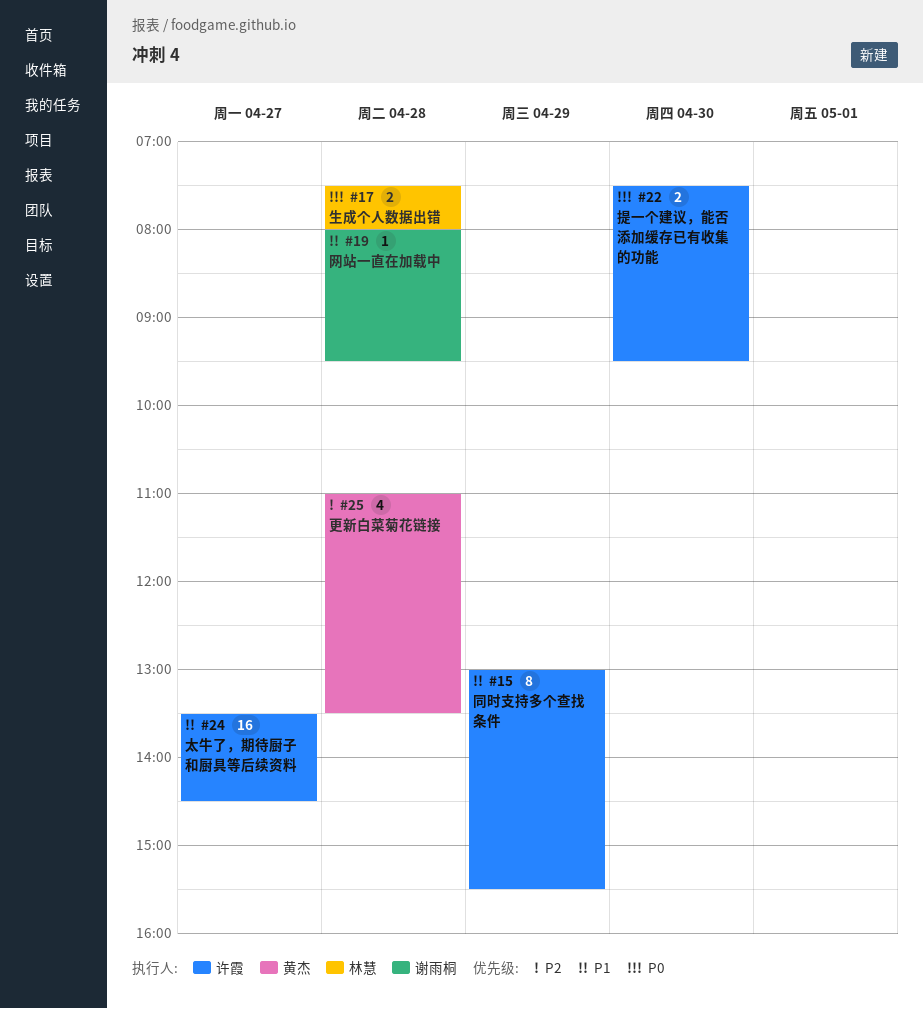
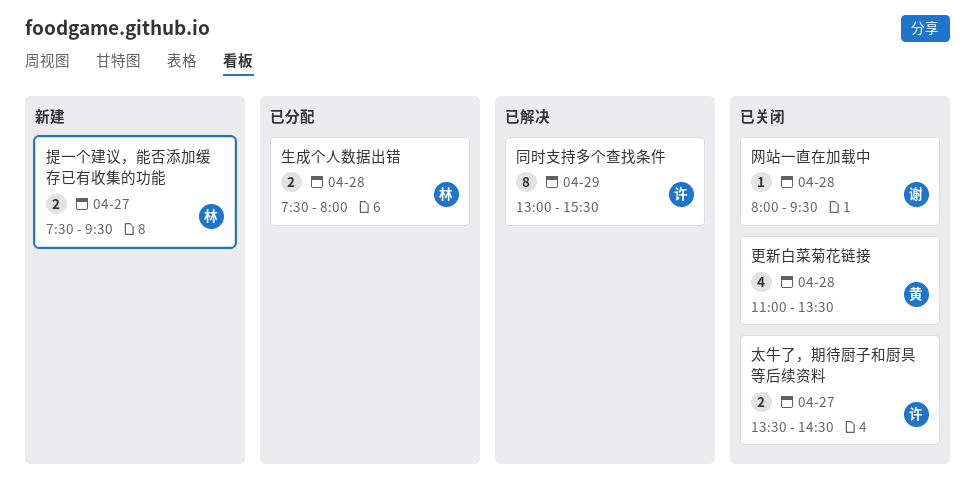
太牛了，期待厨子和厨具等后续资料, estimate: 16 -> 2
提一个建议，能否添加缓存已有收集的功能, owner: 许霞 -> 林慧
提一个建议，能否添加缓存已有收集的功能, day: Apr 30 -> Apr 27

